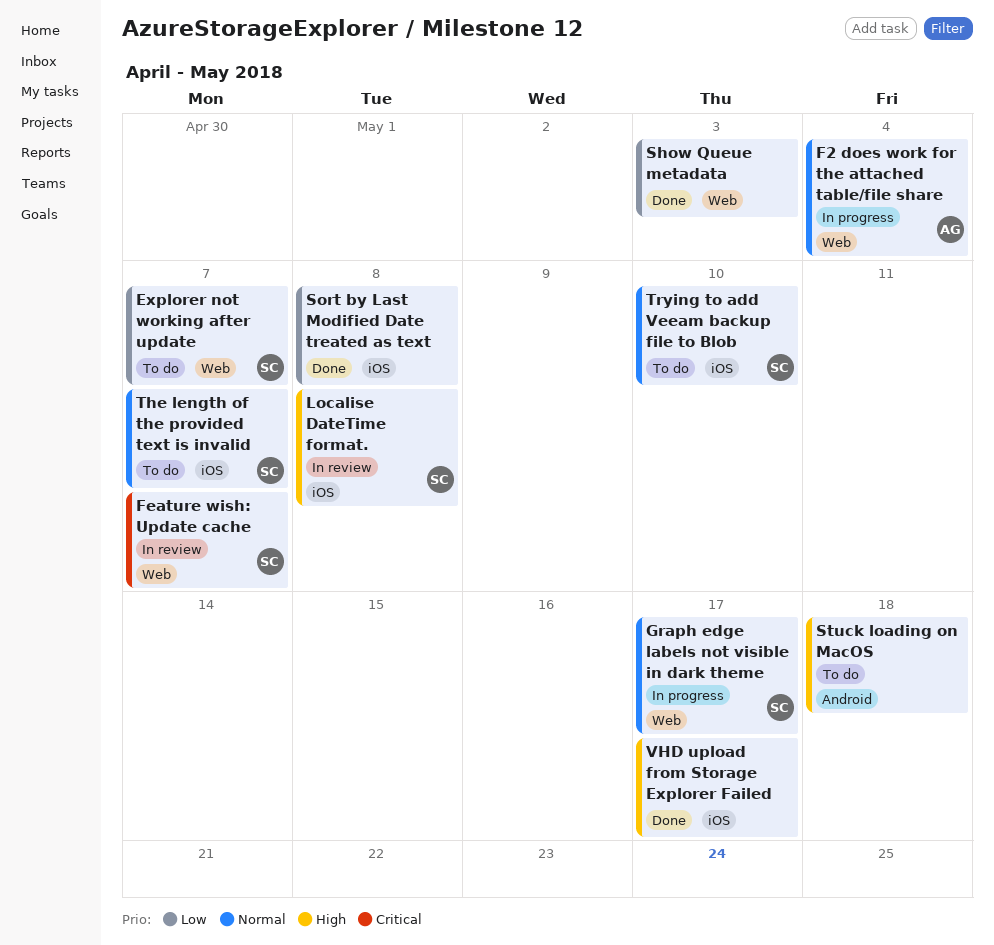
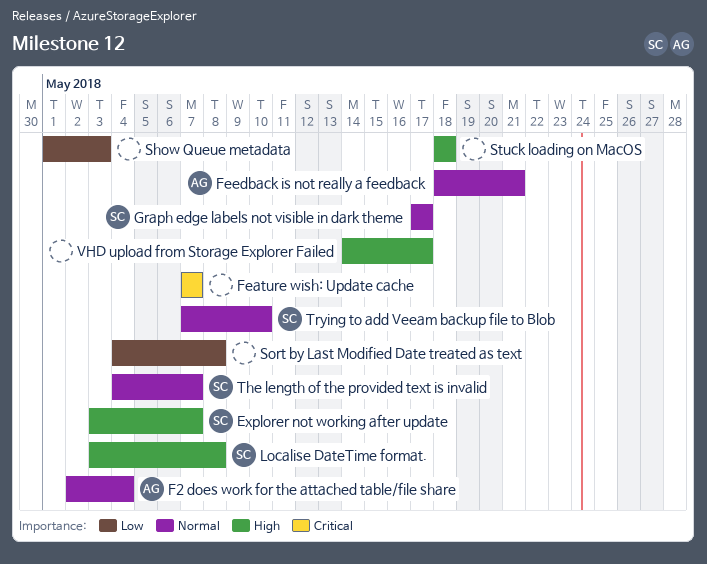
Explorer not working after update, priority: Low -> High
Feature wish: Update cache, owner: SC -> none
Feedback is not really a feedback: none -> present

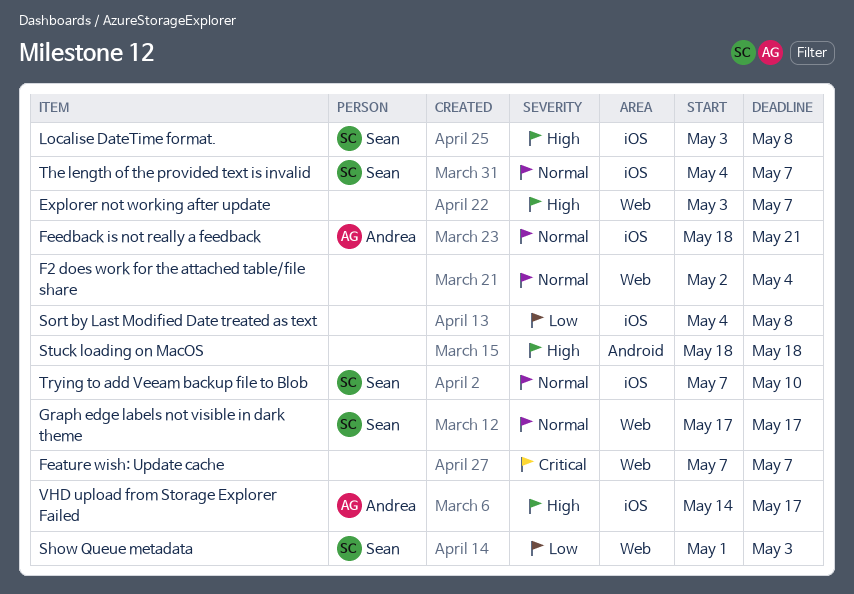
Explorer not working after update, owner: Sean -> none
F2 does work for the attached table/file share, owner: Andrea -> none
Show Queue metadata, owner: none -> Sean
VHD upload from Storage Explorer Failed, owner: none -> Andrea

